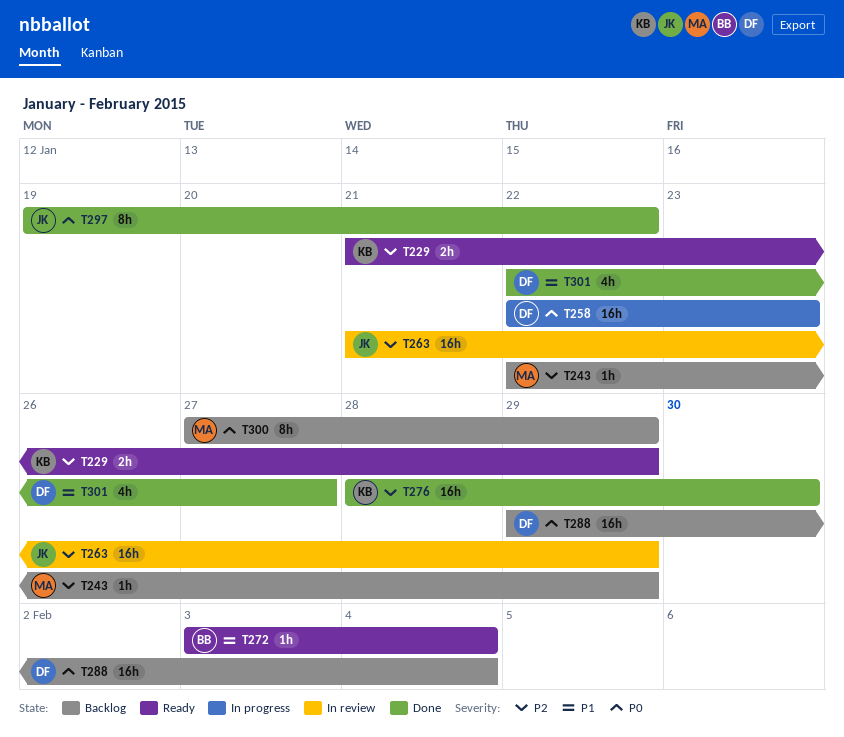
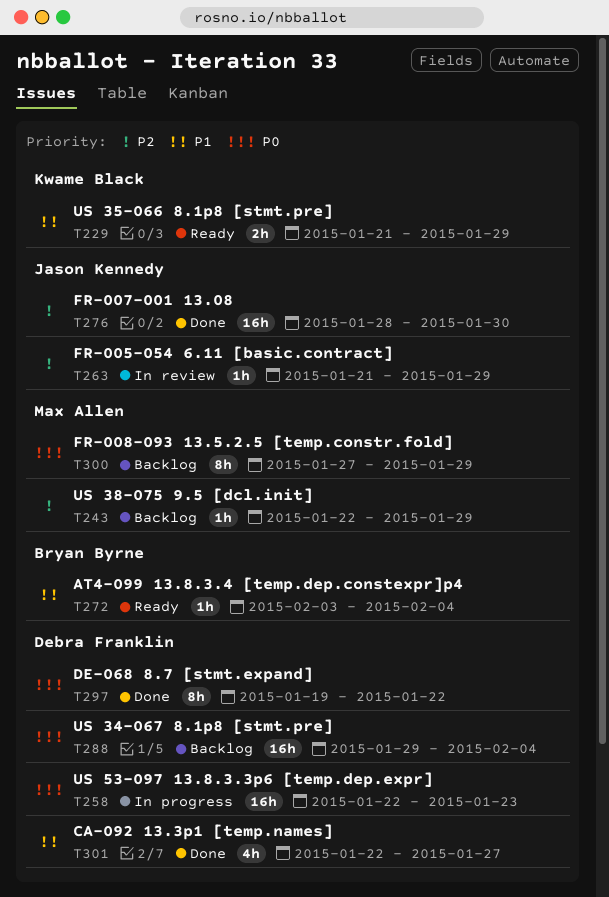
T229, priority: P2 -> P1
T263, estimate: 16h -> 1h
T276, owner: Kwame Black -> Jason Kennedy
T297, owner: Jason Kennedy -> Debra Franklin

